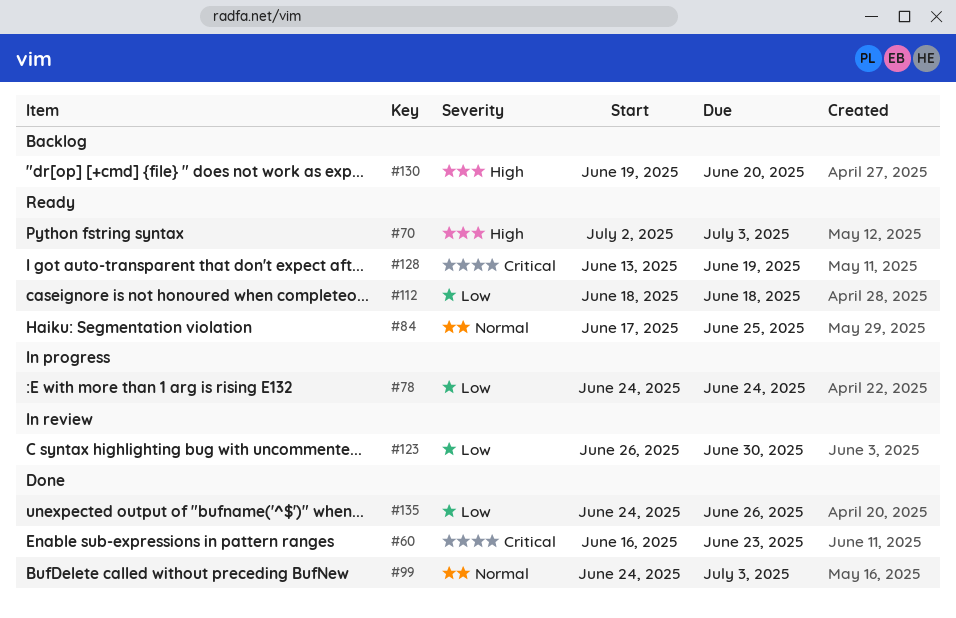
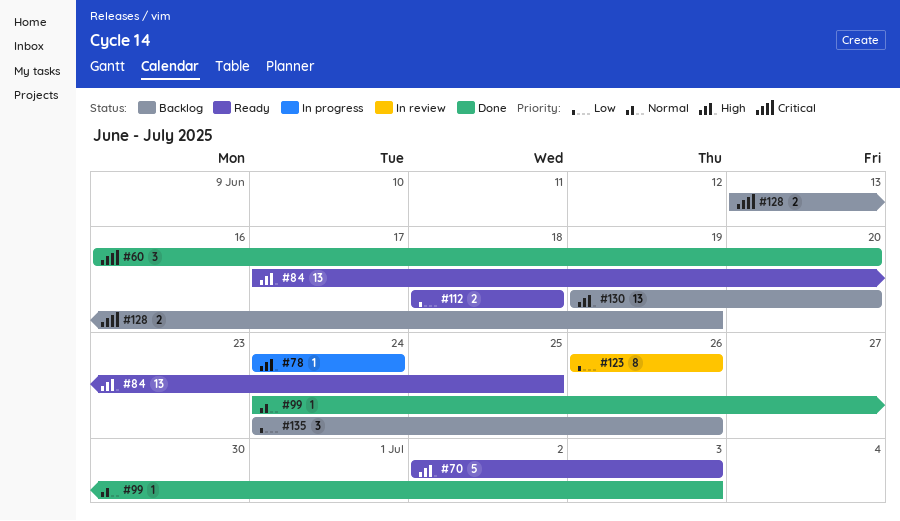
#60, due: Jun 23 -> Jun 20
#78, priority: Low -> High
#84, priority: Normal -> High
#123, due: Jun 30 -> Jun 26
#128, status: Ready -> Backlog
#135, status: Done -> Backlog

